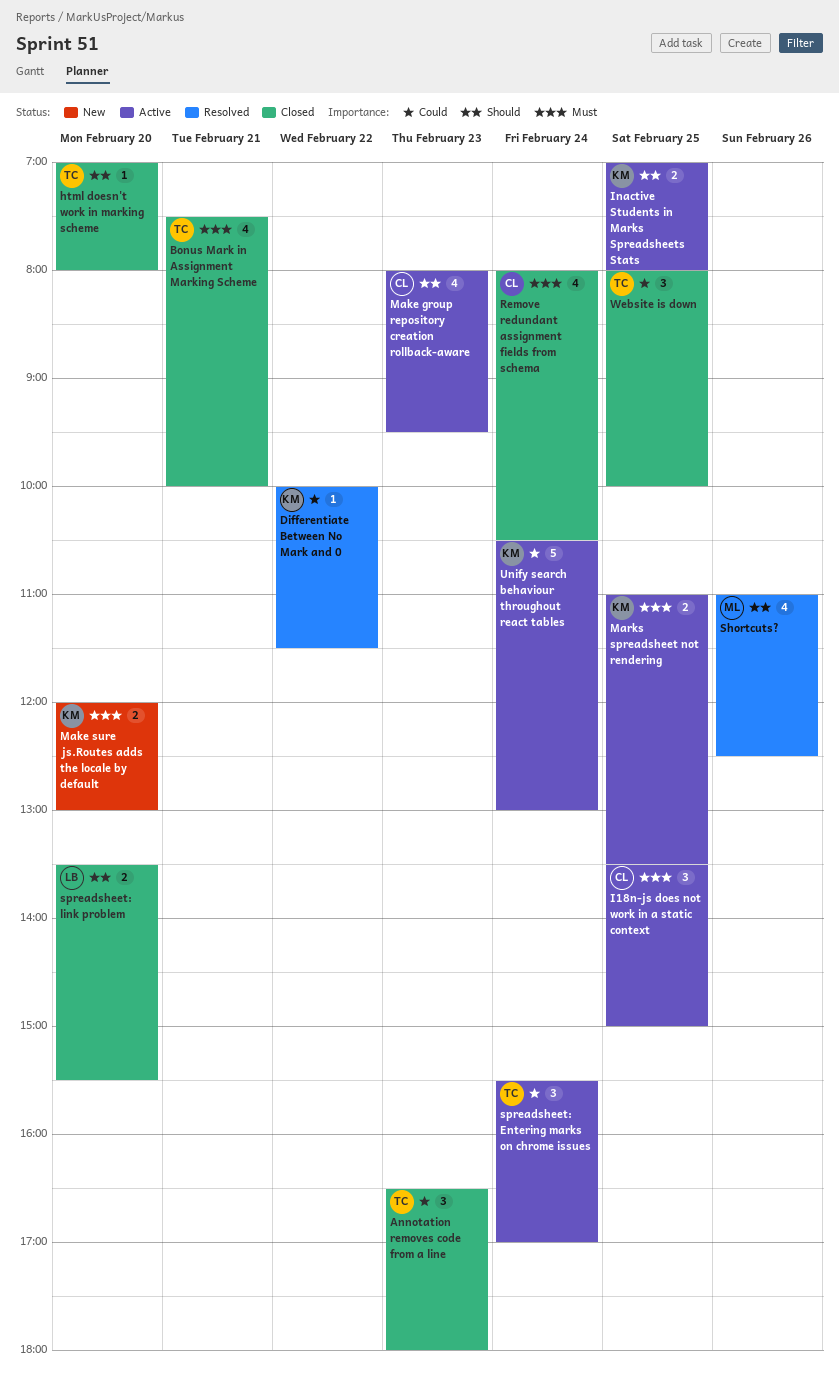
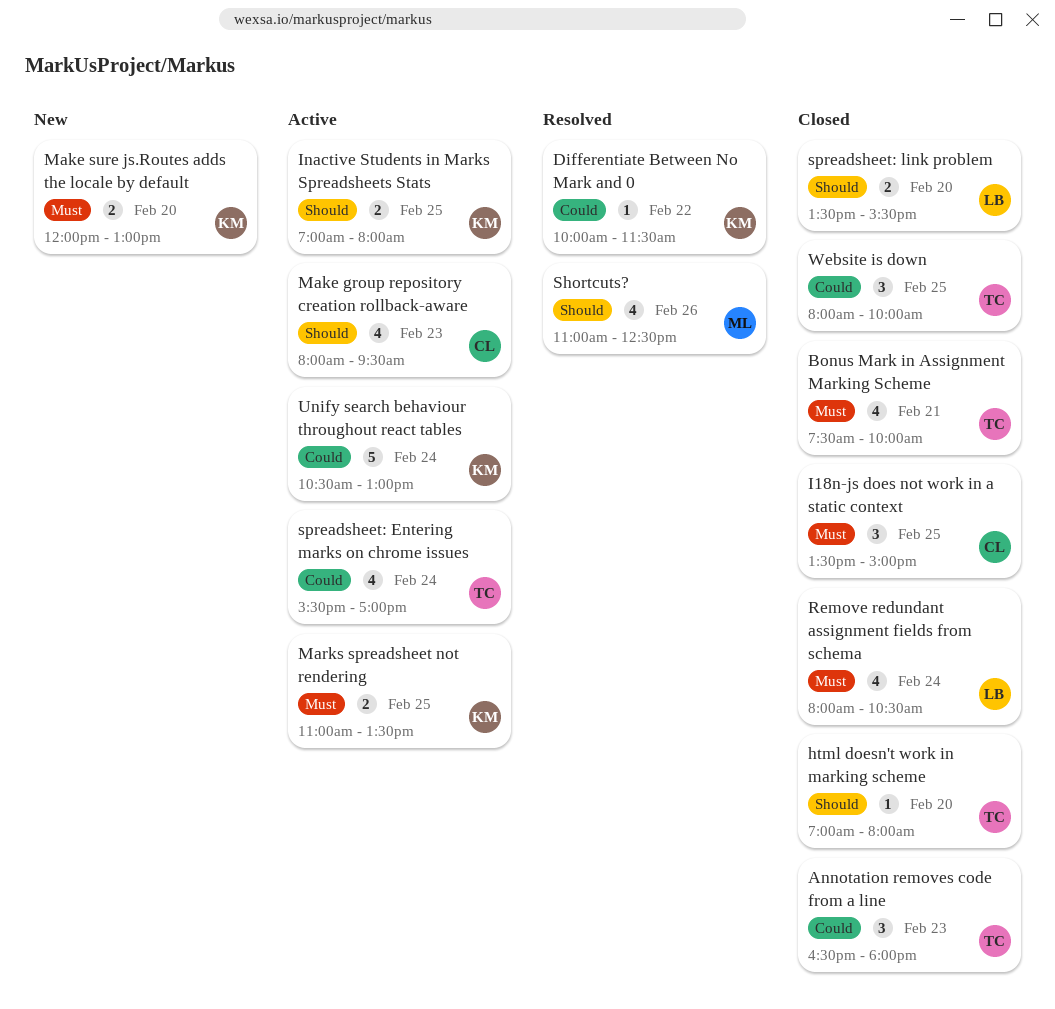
I18n-js does not work in a static context, status: Active -> Closed
Remove redundant assignment fields from schema, owner: CL -> LB
spreadsheet: Entering marks on chrome issues, estimate: 3 -> 4

